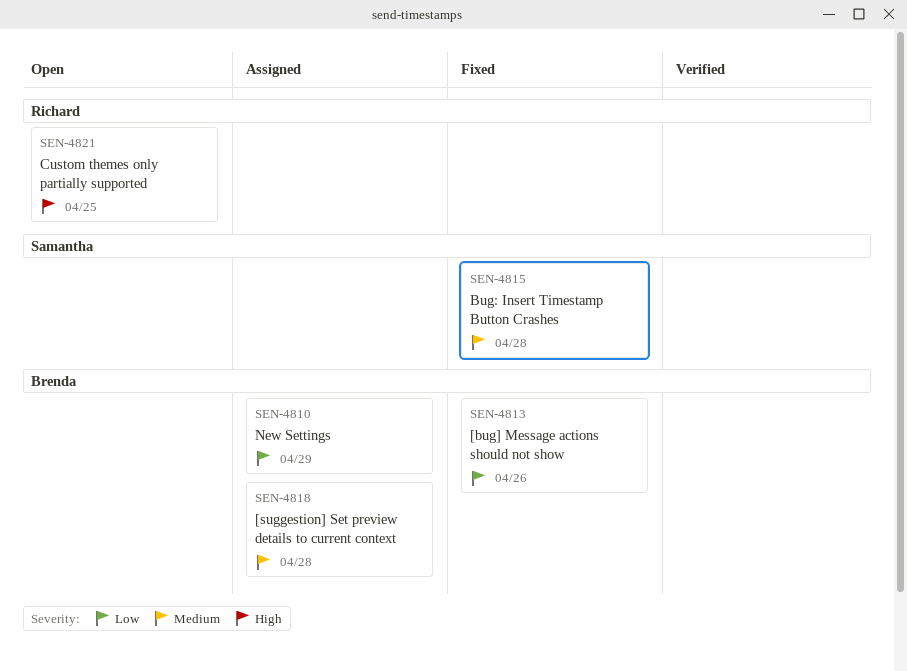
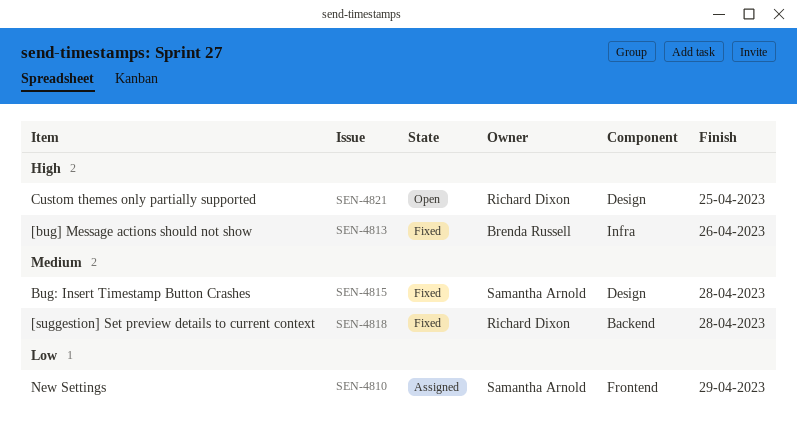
SEN-4810, owner: Brenda Russell -> Samantha Arnold
SEN-4813, priority: Low -> High
SEN-4818, status: Assigned -> Fixed
SEN-4818, owner: Brenda Russell -> Richard Dixon

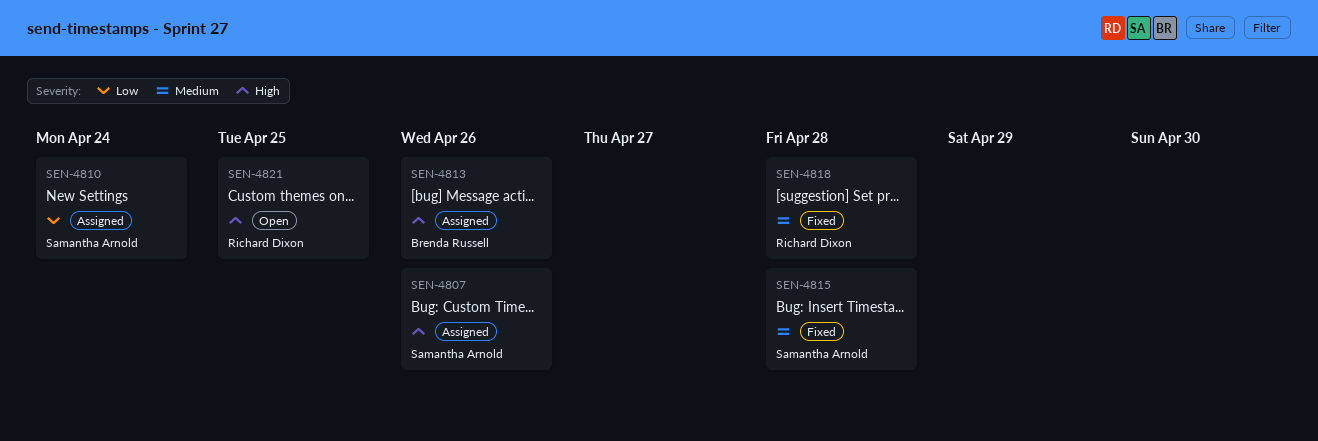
SEN-4807: none -> present
SEN-4810, due: Apr 29 -> Apr 24
SEN-4813, status: Fixed -> Assigned

